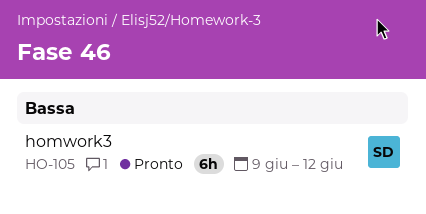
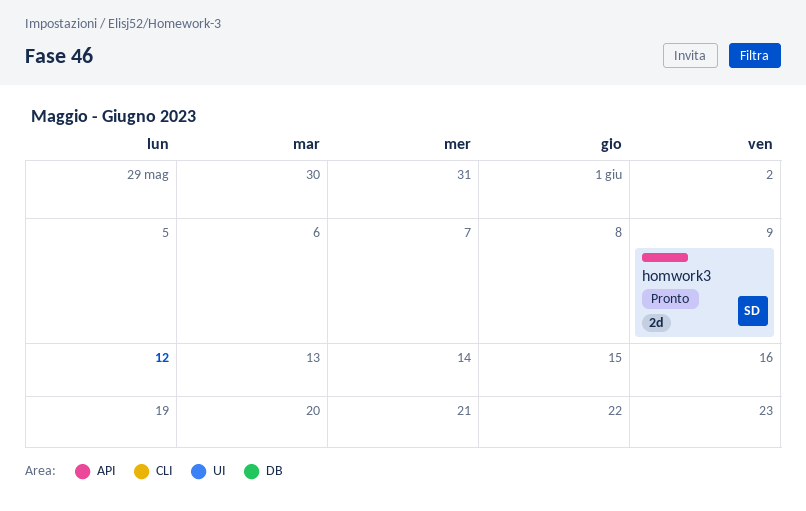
homwork3, estimate: 6h -> 2d
homwork3, due: Jun 12 -> Jun 9

